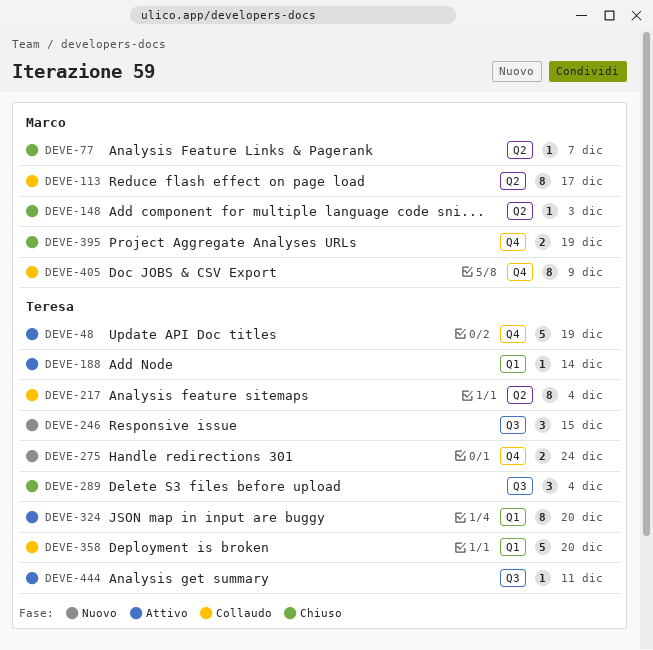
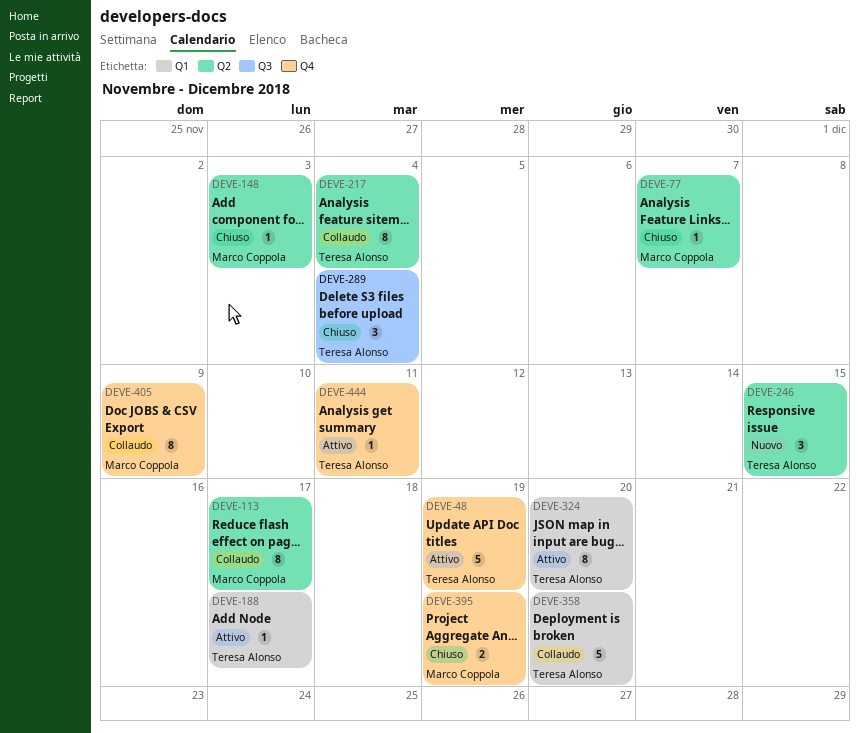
DEVE-188, due: Dec 14 -> Dec 17
DEVE-246, label: Q3 -> Q2
DEVE-275: present -> none
DEVE-444, label: Q3 -> Q4

